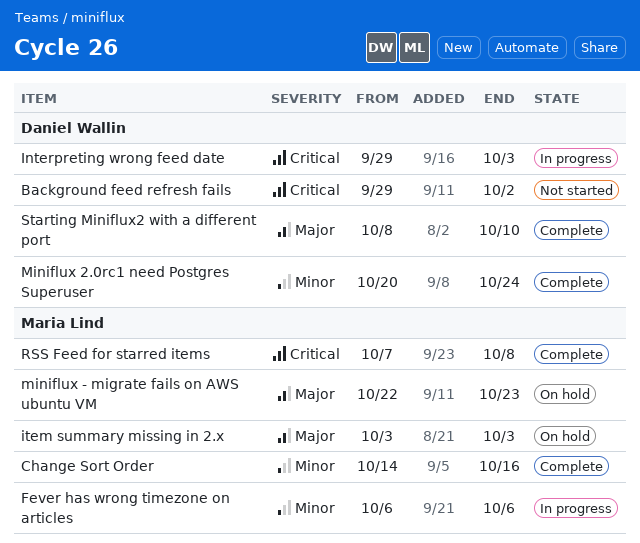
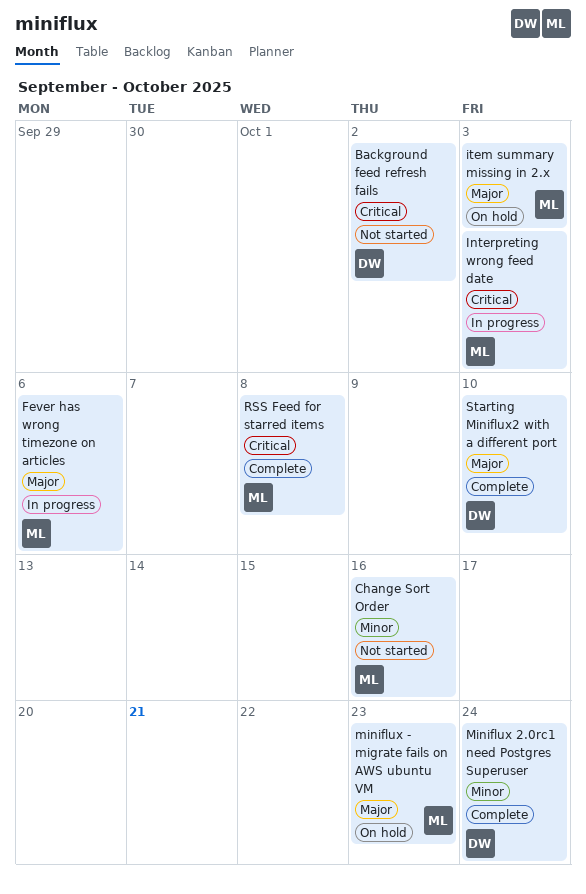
Change Sort Order, status: Complete -> Not started
Fever has wrong timezone on articles, priority: Minor -> Major
Interpreting wrong feed date, owner: Daniel Wallin -> Maria Lind

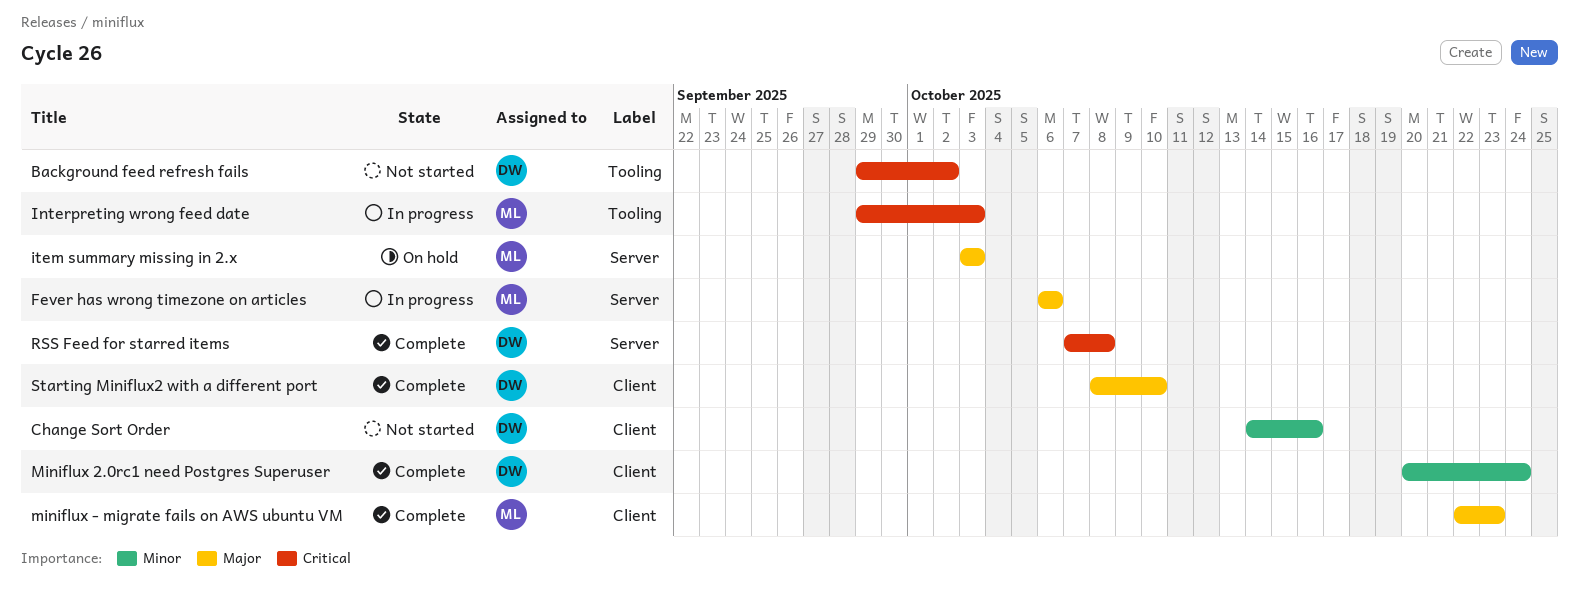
Change Sort Order, owner: ML -> DW
miniflux - migrate fails on AWS ubuntu VM, status: On hold -> Complete
RSS Feed for starred items, owner: ML -> DW

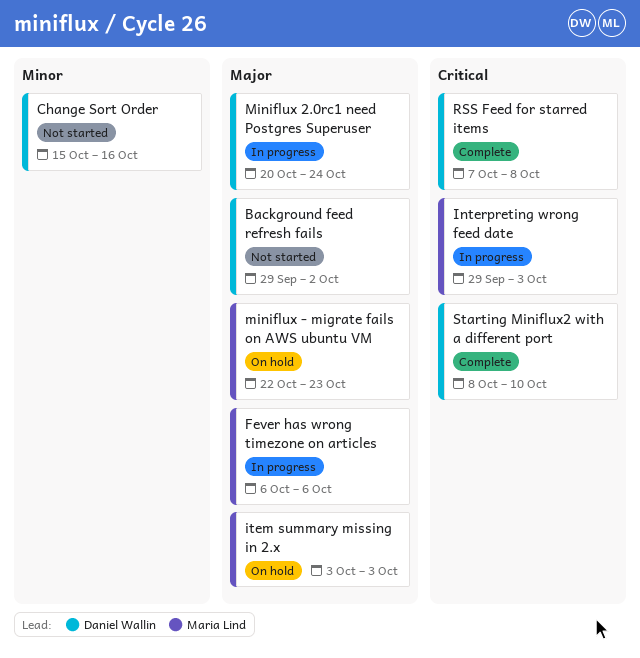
Background feed refresh fails, priority: Critical -> Major
Change Sort Order, start: Oct 14 -> Oct 15
miniflux - migrate fails on AWS ubuntu VM, status: Complete -> On hold
Miniflux 2.0rc1 need Postgres Superuser, status: Complete -> In progress
Miniflux 2.0rc1 need Postgres Superuser, priority: Minor -> Major
Starting Miniflux2 with a different port, priority: Major -> Critical

